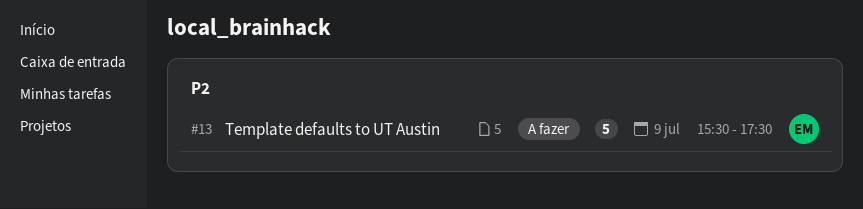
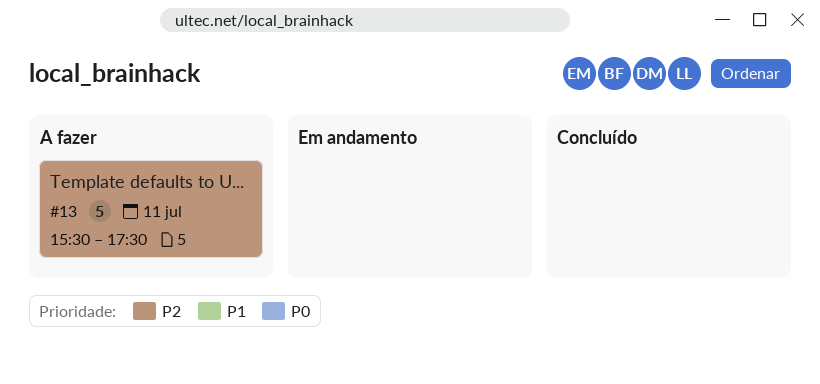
#13, day: Jul 9 -> Jul 11

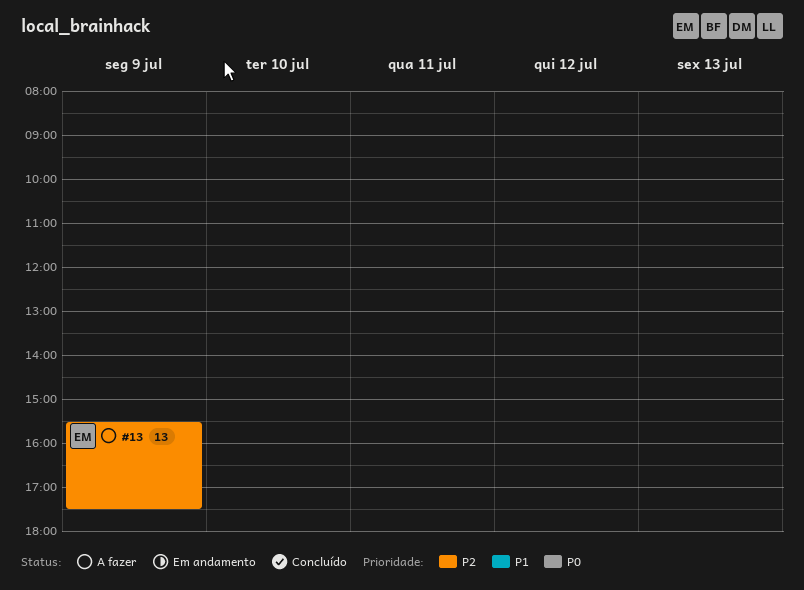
#13, estimate: 5 -> 13
#13, day: Jul 11 -> Jul 9

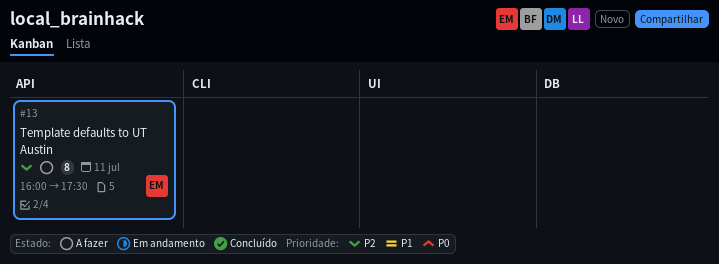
#13, estimate: 13 -> 8
#13, day: Jul 9 -> Jul 11
#13, begins: 15:30 -> 16:00

